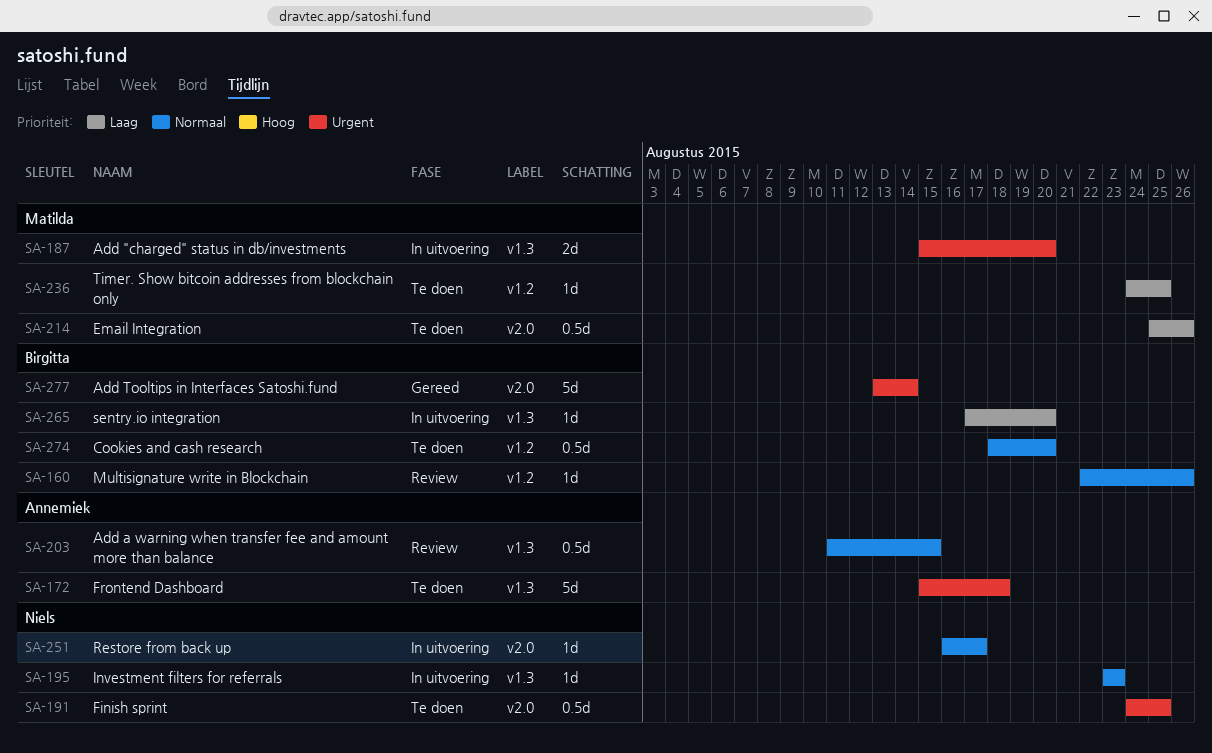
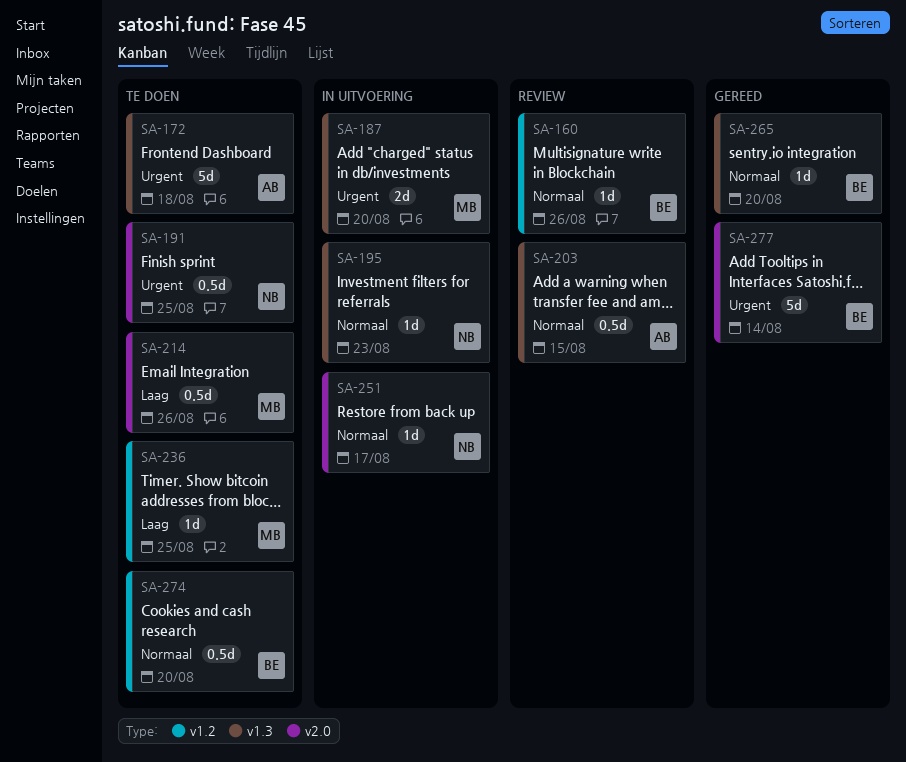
SA-265, status: In uitvoering -> Gereed
SA-265, priority: Laag -> Normaal

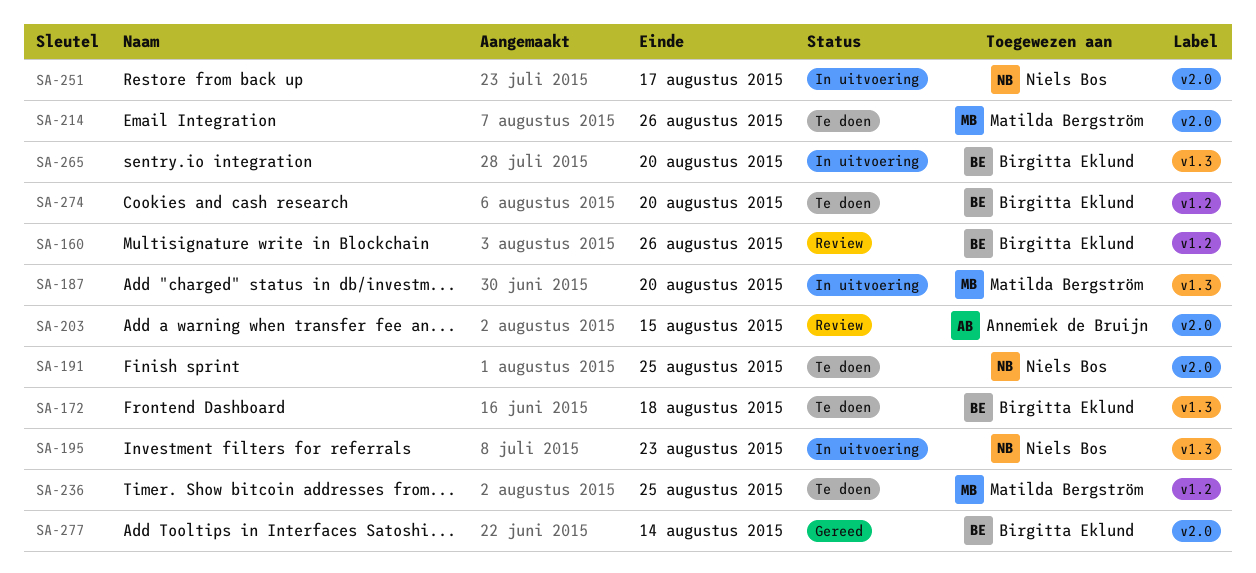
SA-172, owner: Annemiek de Bruijn -> Birgitta Eklund
SA-203, label: v1.3 -> v2.0
SA-265, status: Gereed -> In uitvoering

